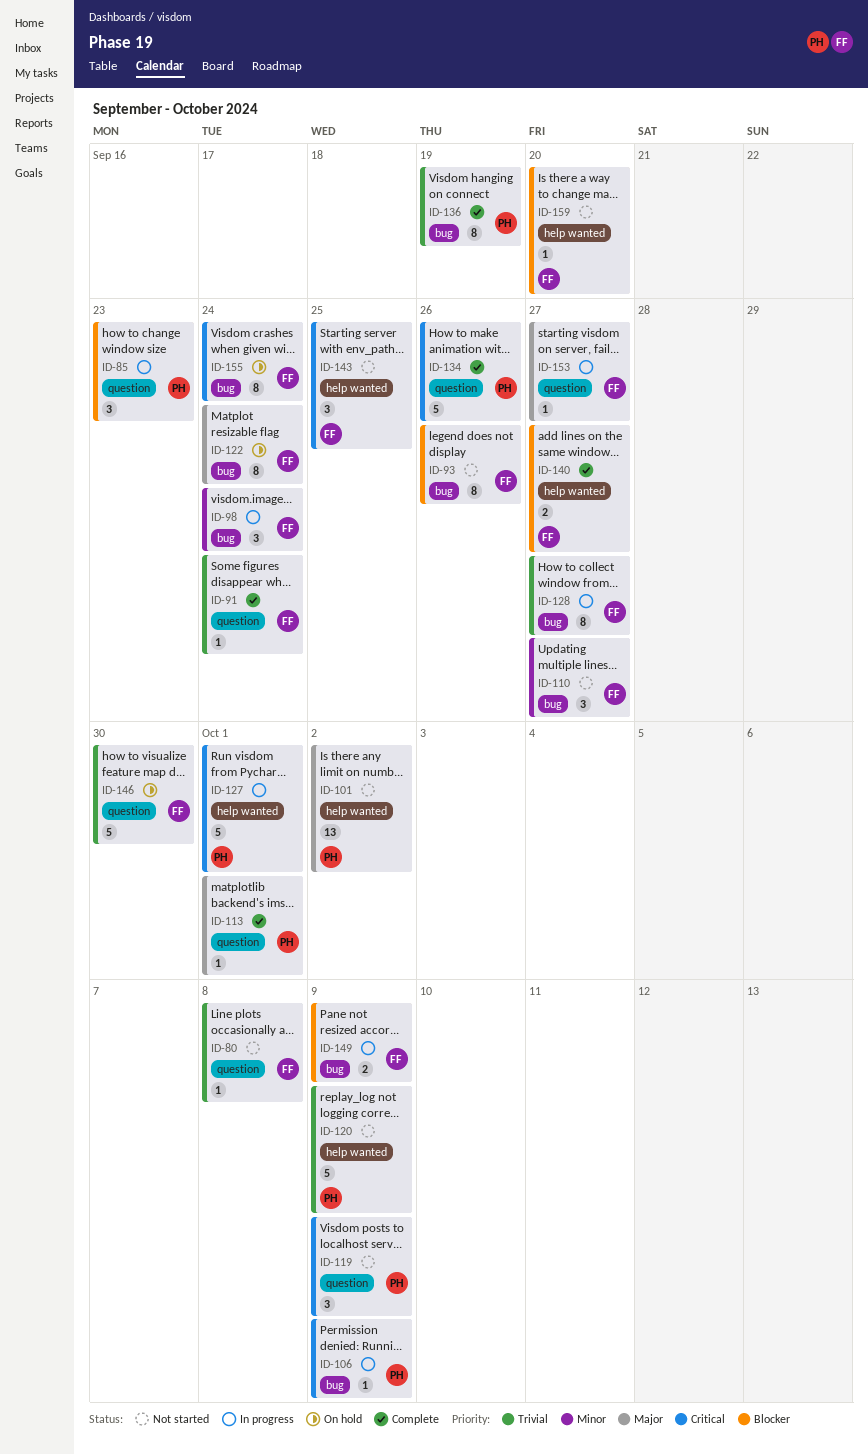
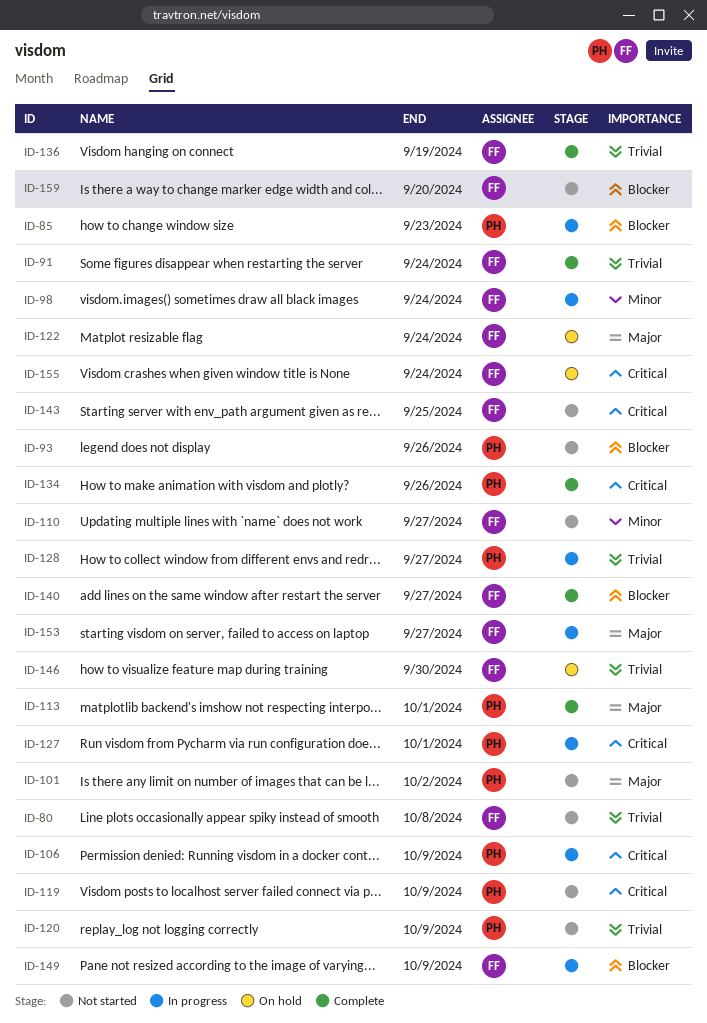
ID-93, owner: FF -> PH
ID-128, owner: FF -> PH
ID-136, owner: PH -> FF

